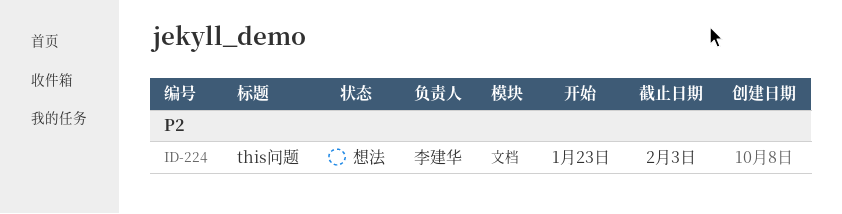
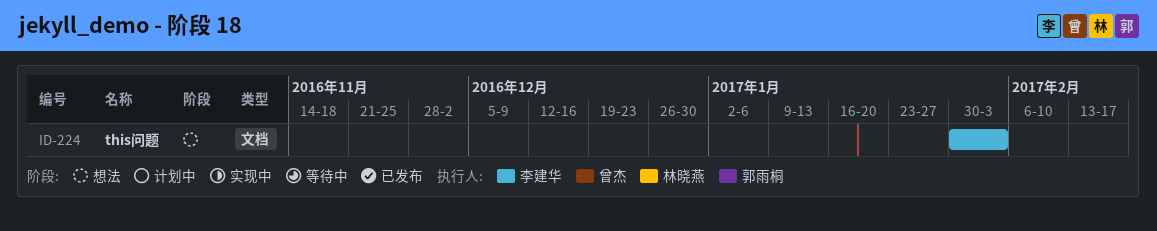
ID-224, start: Jan 23 -> Jan 30

